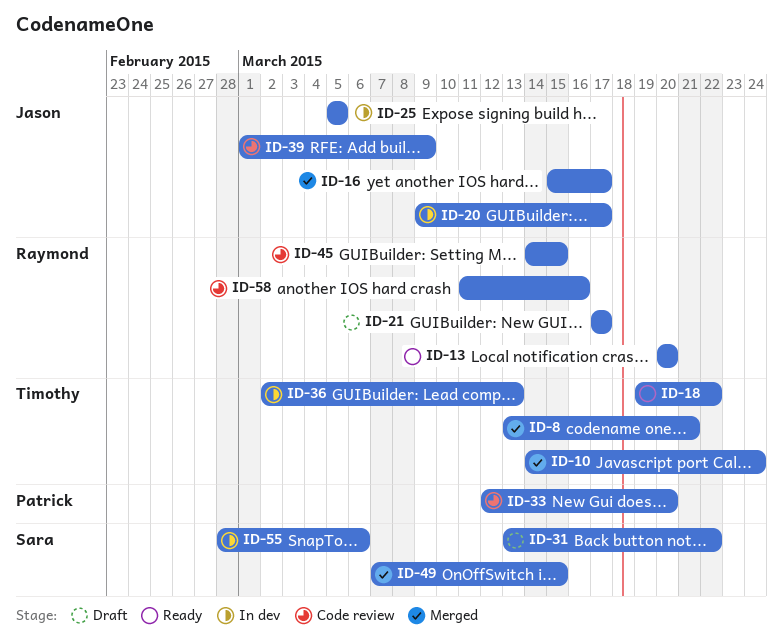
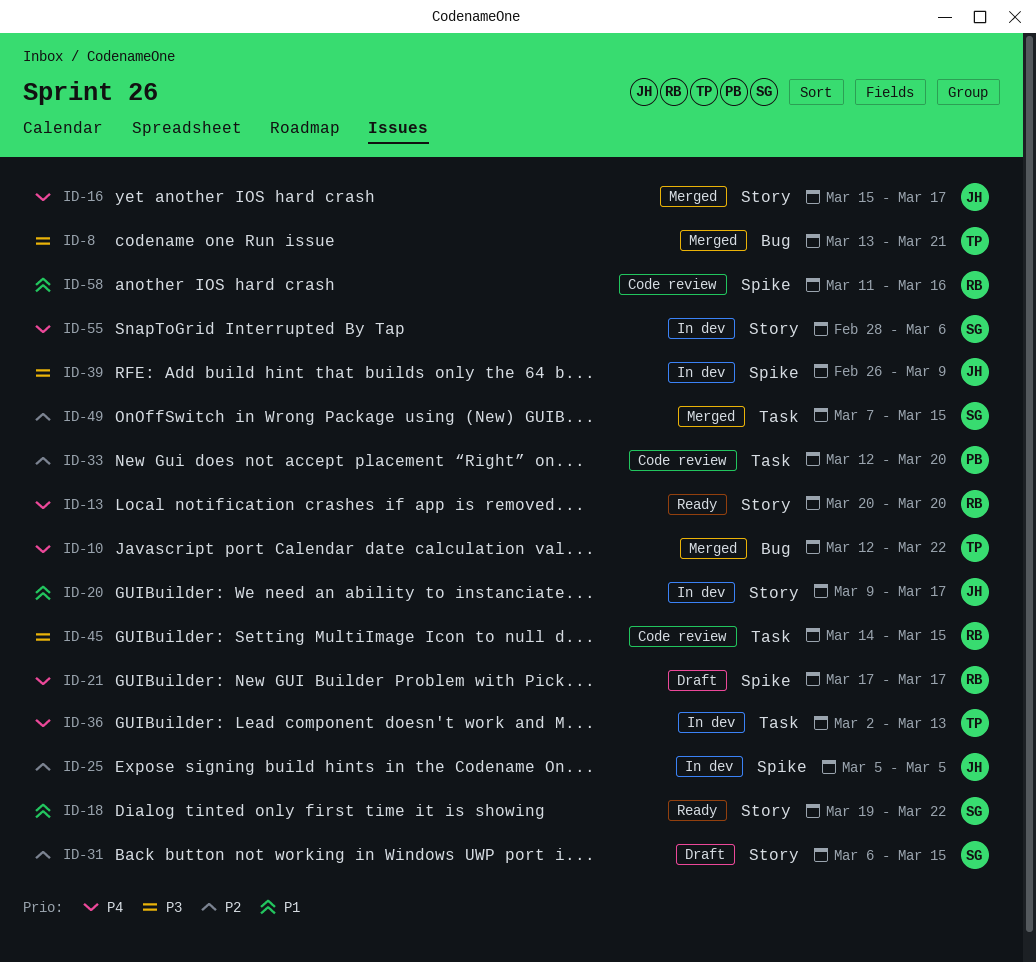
ID-10, start: Mar 14 -> Mar 12
ID-10, due: Mar 24 -> Mar 22
ID-18, owner: Timothy -> Sara
ID-31, start: Mar 13 -> Mar 6
ID-31, due: Mar 22 -> Mar 15
ID-39, status: Code review -> In dev
ID-39, start: Mar 1 -> Feb 26

